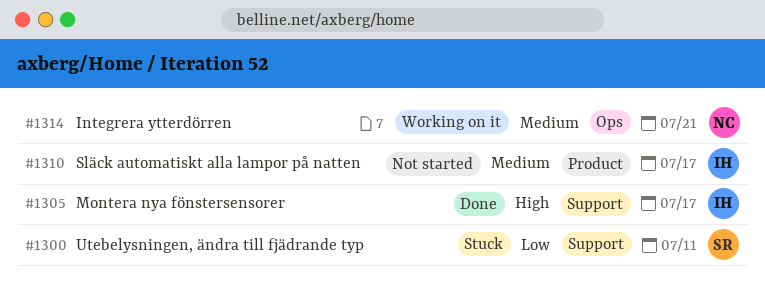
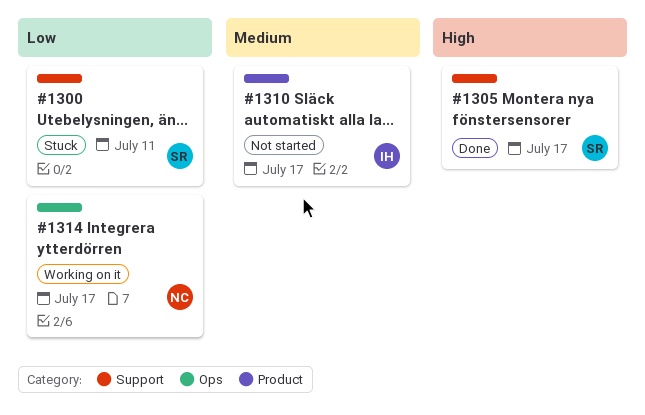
#1305, owner: IH -> SR
#1314, priority: Medium -> Low
#1314, due: Jul 21 -> Jul 17

